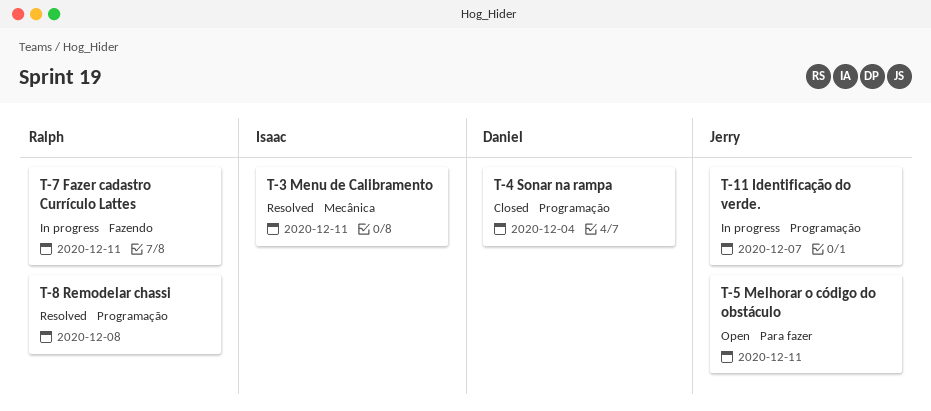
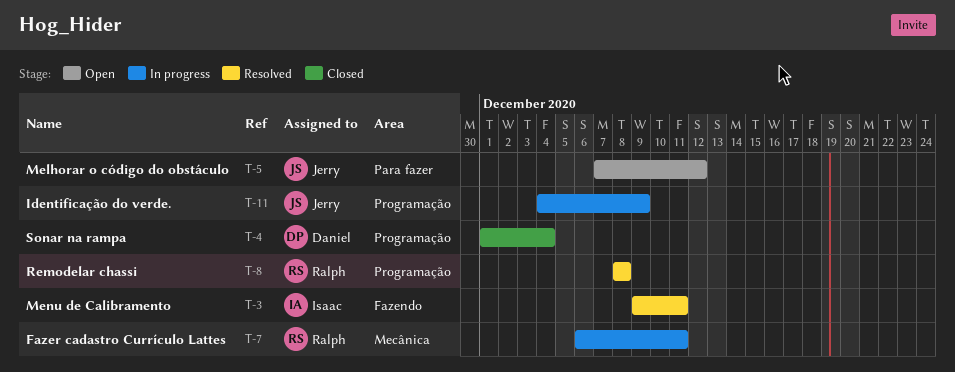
T-3, label: Mecânica -> Fazendo
T-5, due: Dec 11 -> Dec 12
T-7, label: Fazendo -> Mecânica
T-11, due: Dec 7 -> Dec 9

